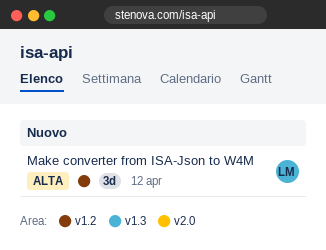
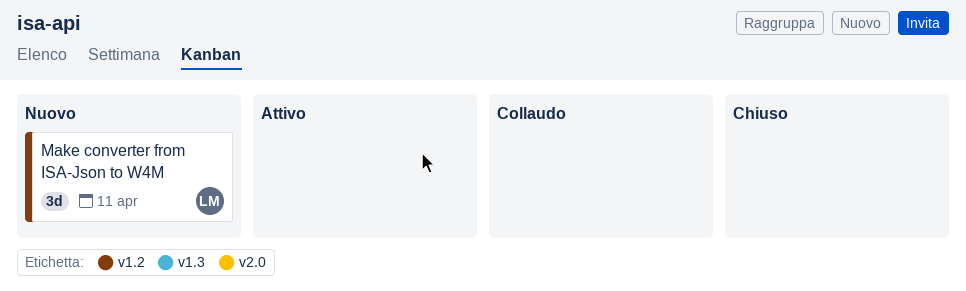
Make converter from ISA-Json to W4M, due: Apr 12 -> Apr 11

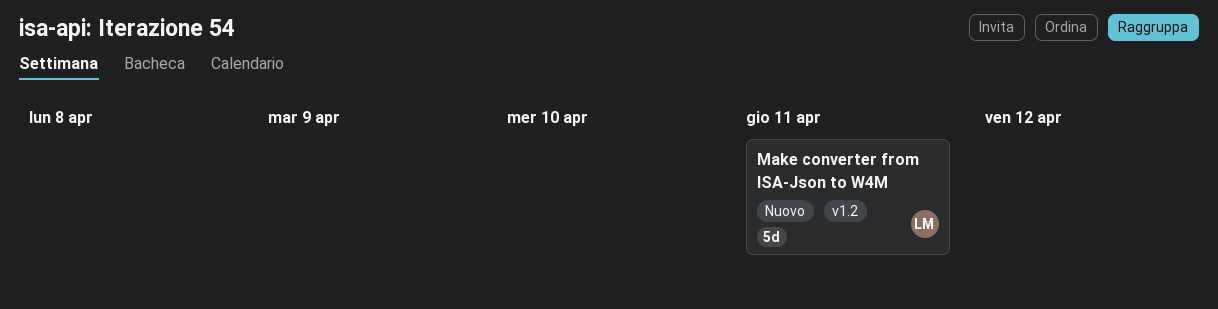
Make converter from ISA-Json to W4M, estimate: 3d -> 5d

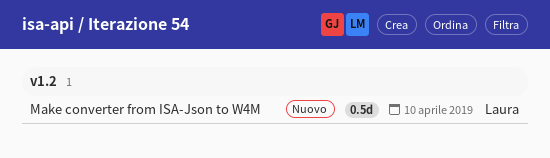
Make converter from ISA-Json to W4M, estimate: 5d -> 0.5d
Make converter from ISA-Json to W4M, due: Apr 11 -> Apr 10

